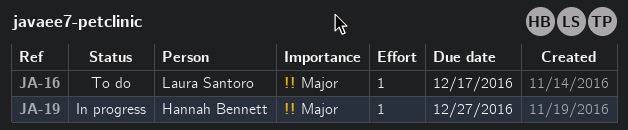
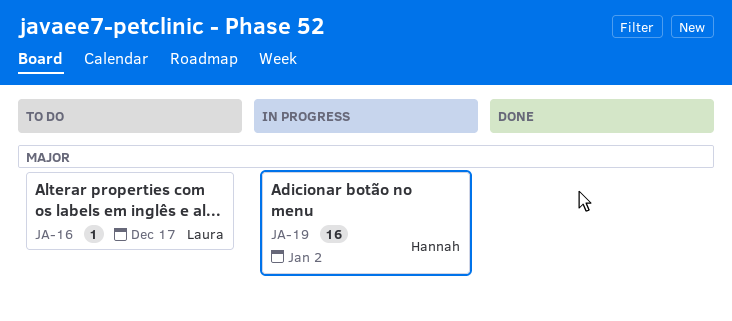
JA-19, estimate: 1 -> 16
JA-19, due: Dec 27 -> Jan 2

